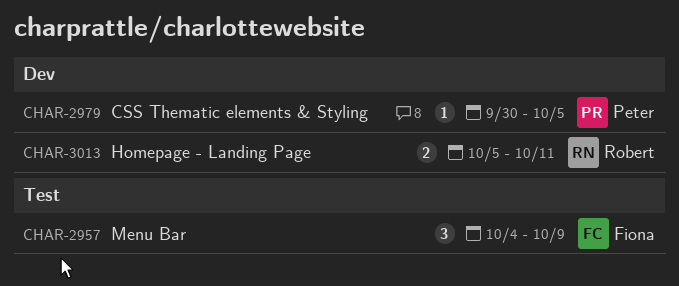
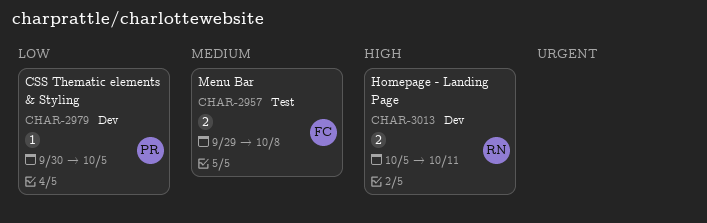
CHAR-2957, estimate: 3 -> 2
CHAR-2957, start: Oct 4 -> Sep 29
CHAR-2957, due: Oct 9 -> Oct 8

